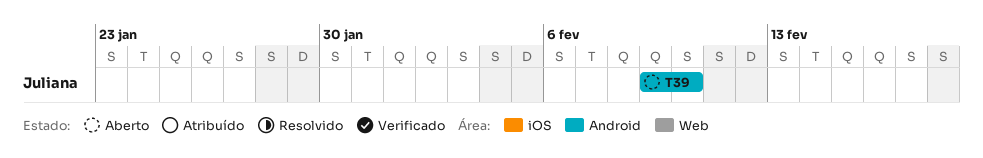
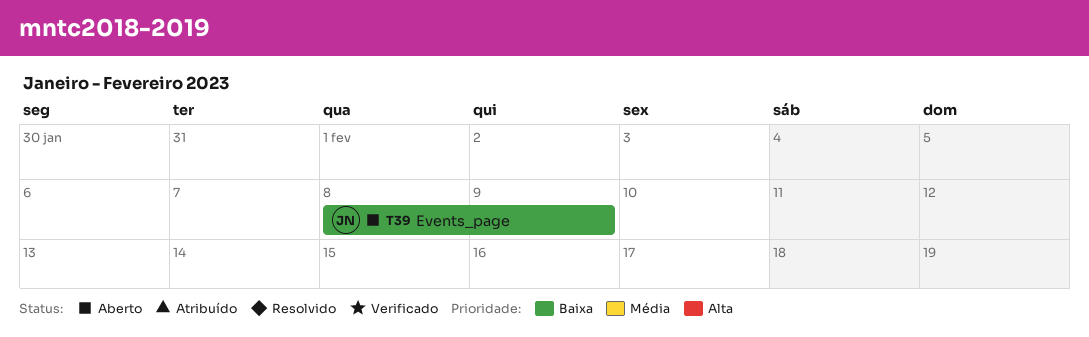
T39, start: Feb 9 -> Feb 8
T39, due: Feb 10 -> Feb 9

